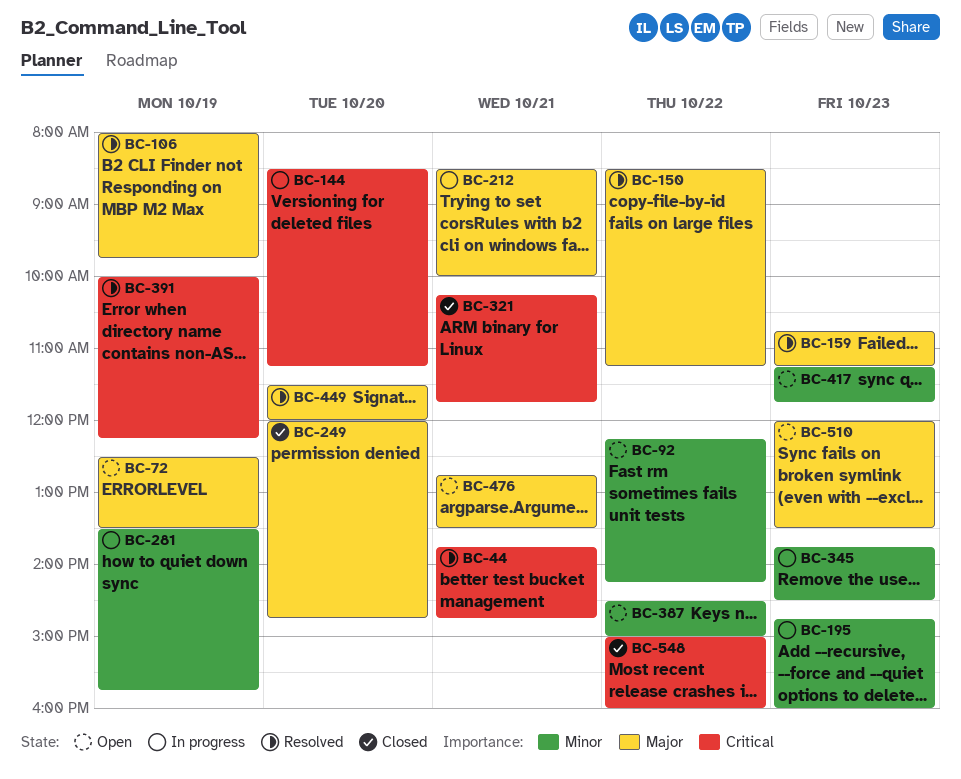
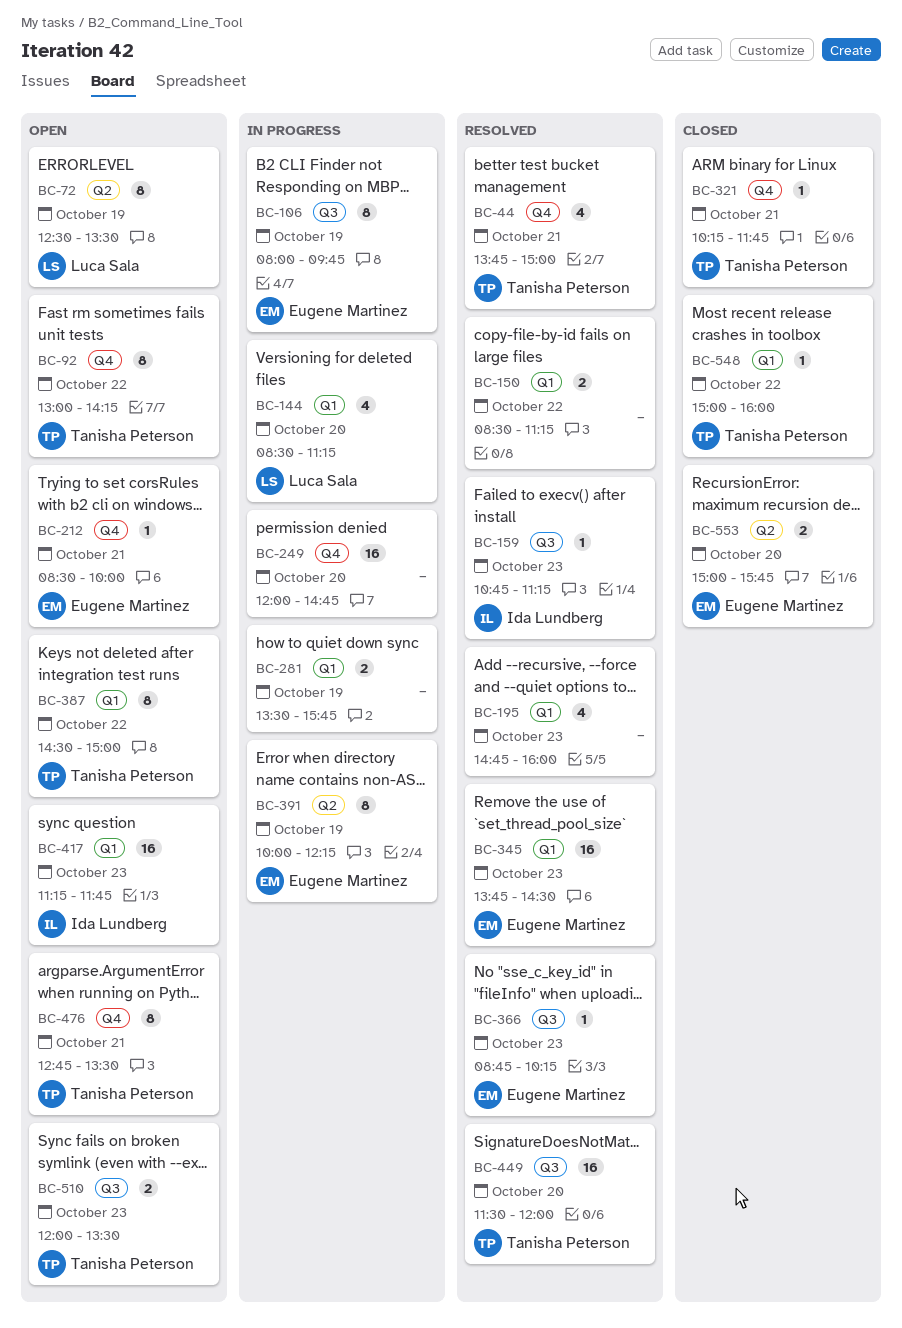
BC-44, ends: 14:45 -> 15:00
BC-92, begins: 12:15 -> 13:00
BC-106, status: Resolved -> In progress
BC-195, status: In progress -> Resolved
BC-212, status: In progress -> Open
BC-249, status: Closed -> In progress
BC-345, status: In progress -> Resolved
BC-366: none -> present
BC-391, status: Resolved -> In progress
BC-553: none -> present

